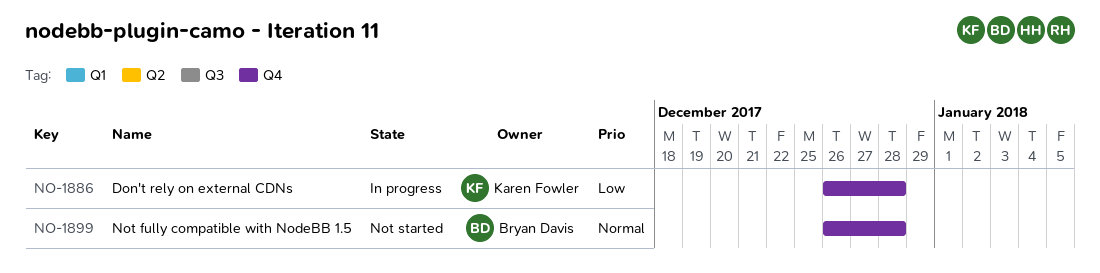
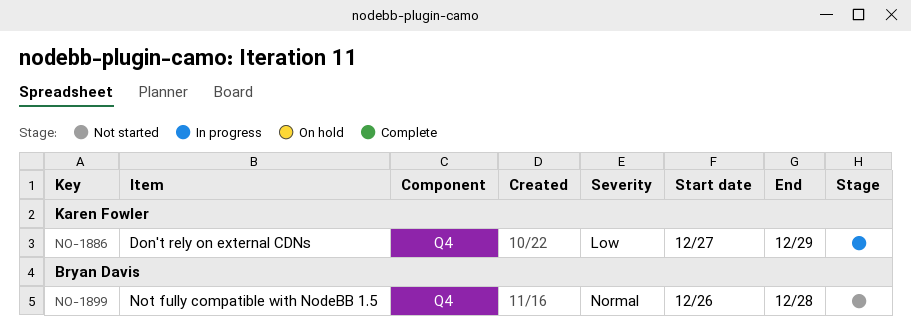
NO-1886, start: Dec 26 -> Dec 27
NO-1886, due: Dec 28 -> Dec 29

